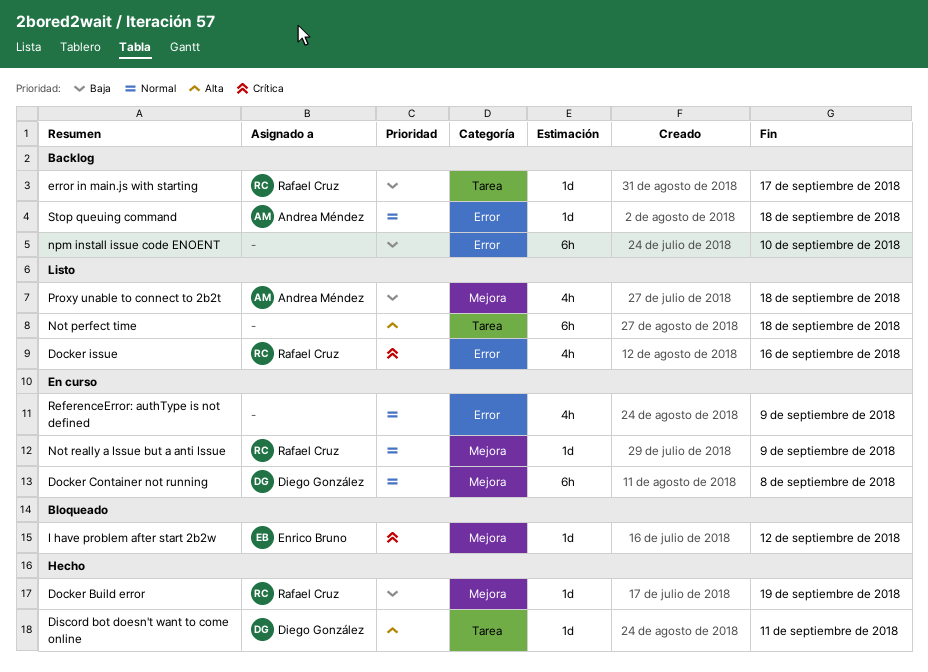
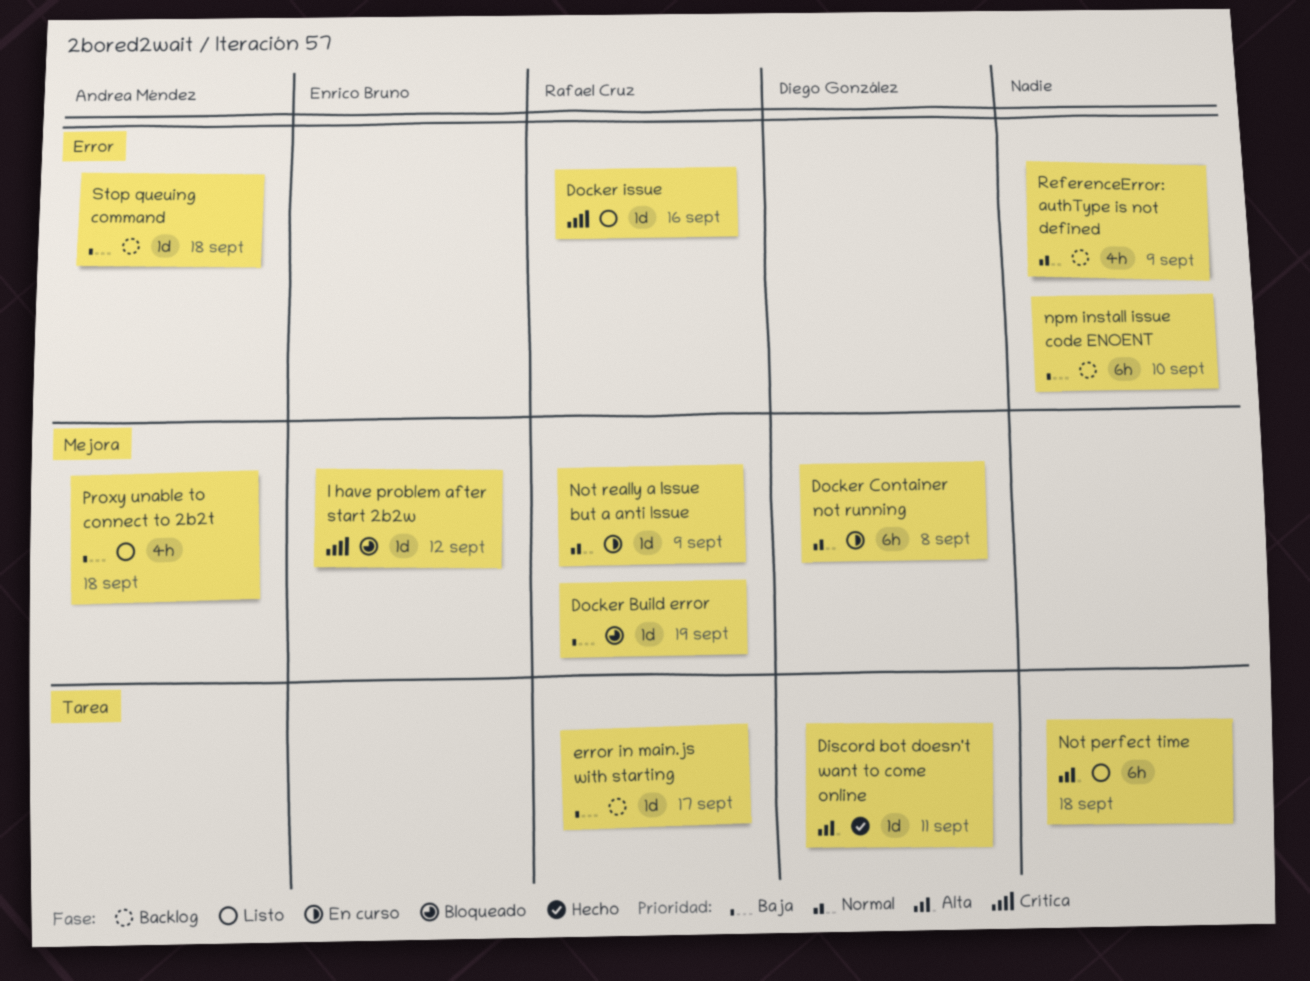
Docker Build error, status: Hecho -> Bloqueado
Docker issue, estimate: 4h -> 1d
ReferenceError: authType is not defined, status: En curso -> Backlog
Stop queuing command, priority: Normal -> Baja

